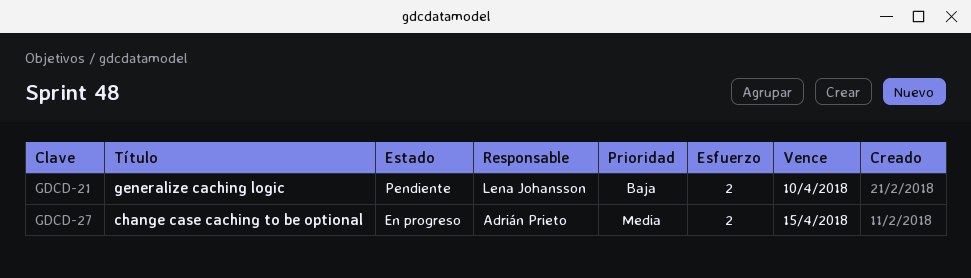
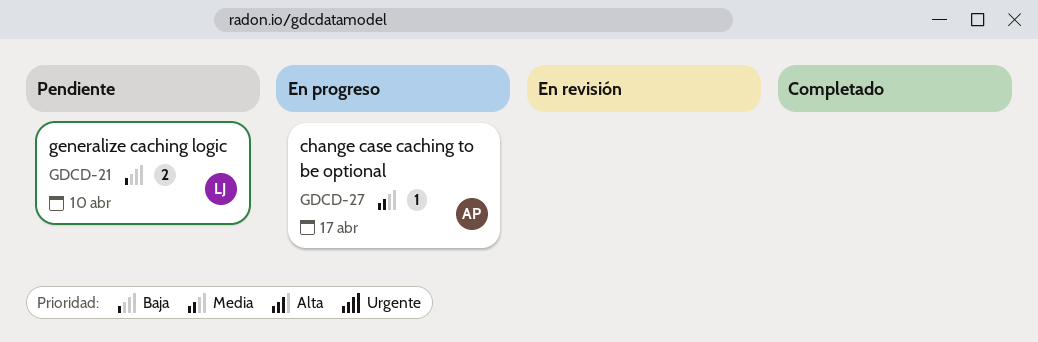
GDCD-27, estimate: 2 -> 1
GDCD-27, due: Apr 15 -> Apr 17

